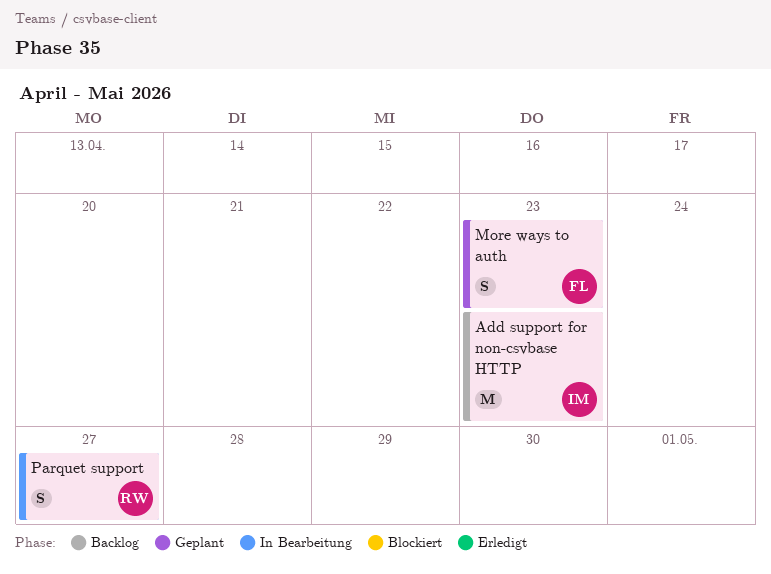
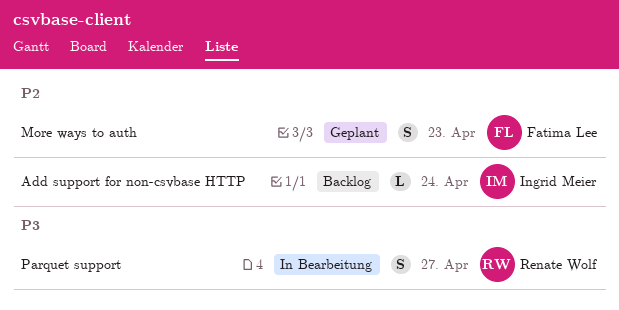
Add support for non-csvbase HTTP, estimate: M -> L
Add support for non-csvbase HTTP, due: Apr 23 -> Apr 24

